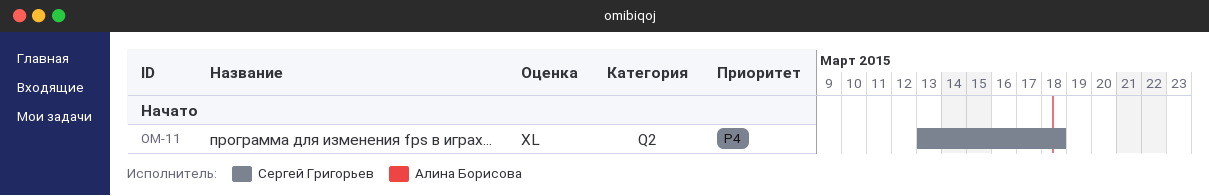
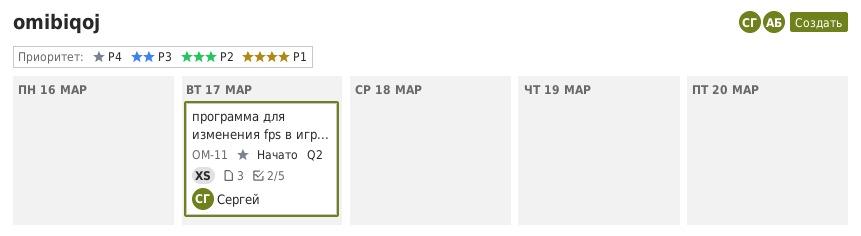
OM-11, estimate: XL -> XS
OM-11, due: Mar 18 -> Mar 17

